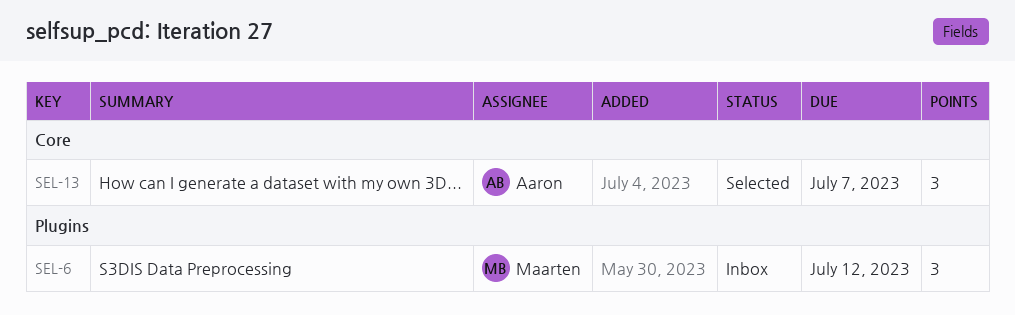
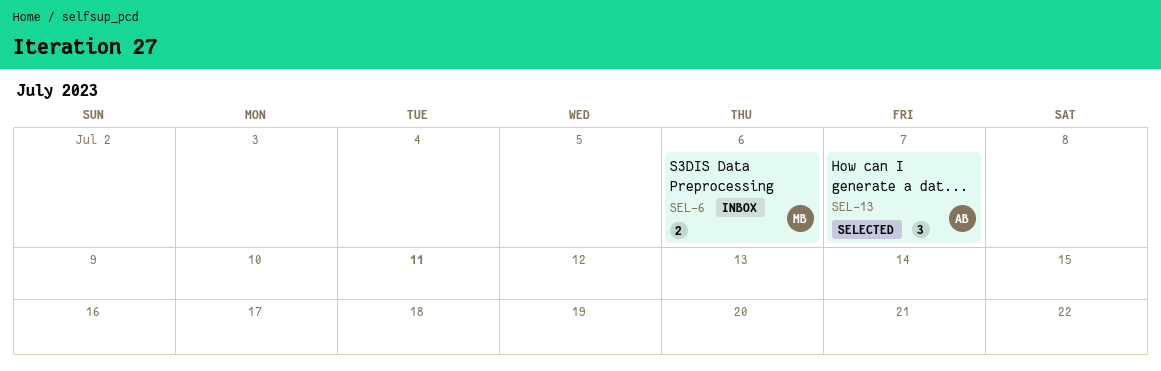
SEL-6, estimate: 3 -> 2
SEL-6, due: Jul 12 -> Jul 6

